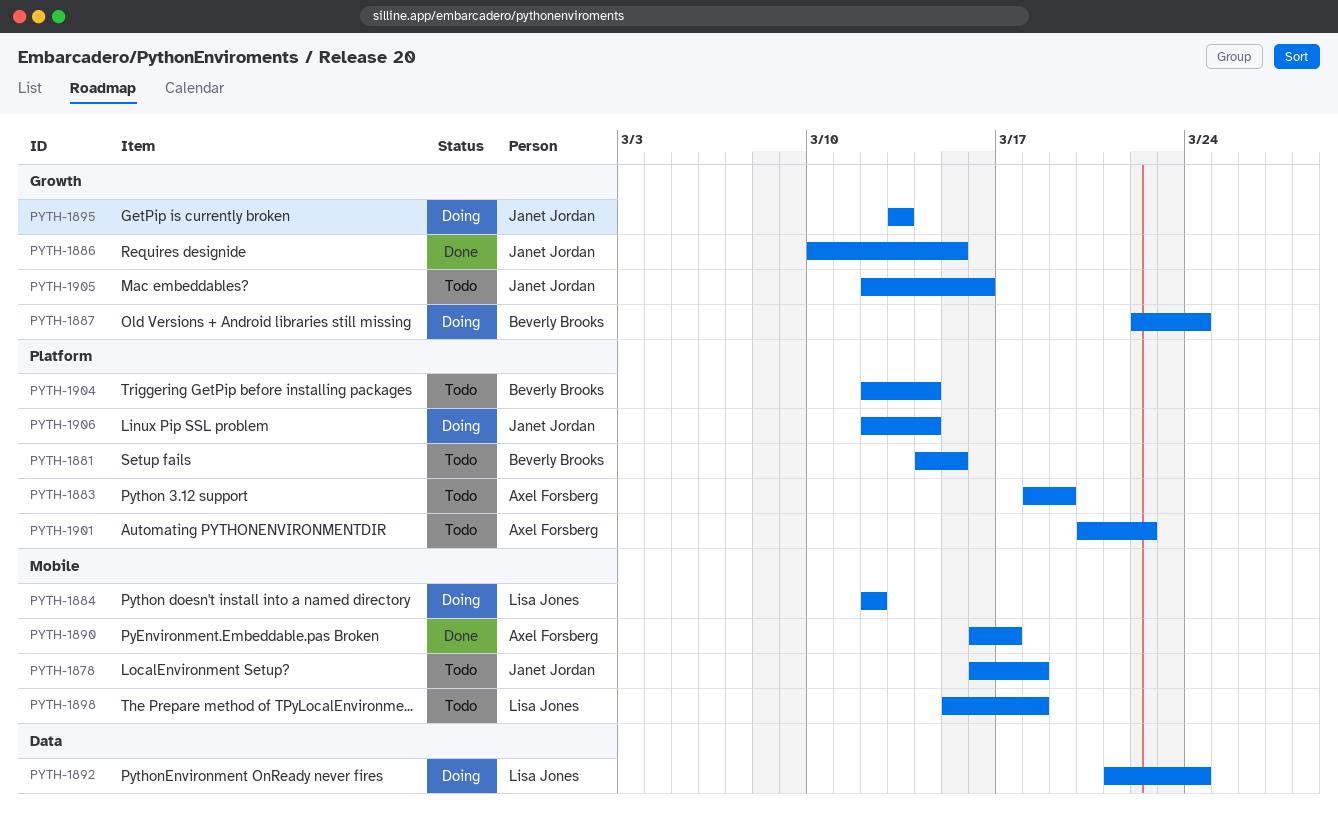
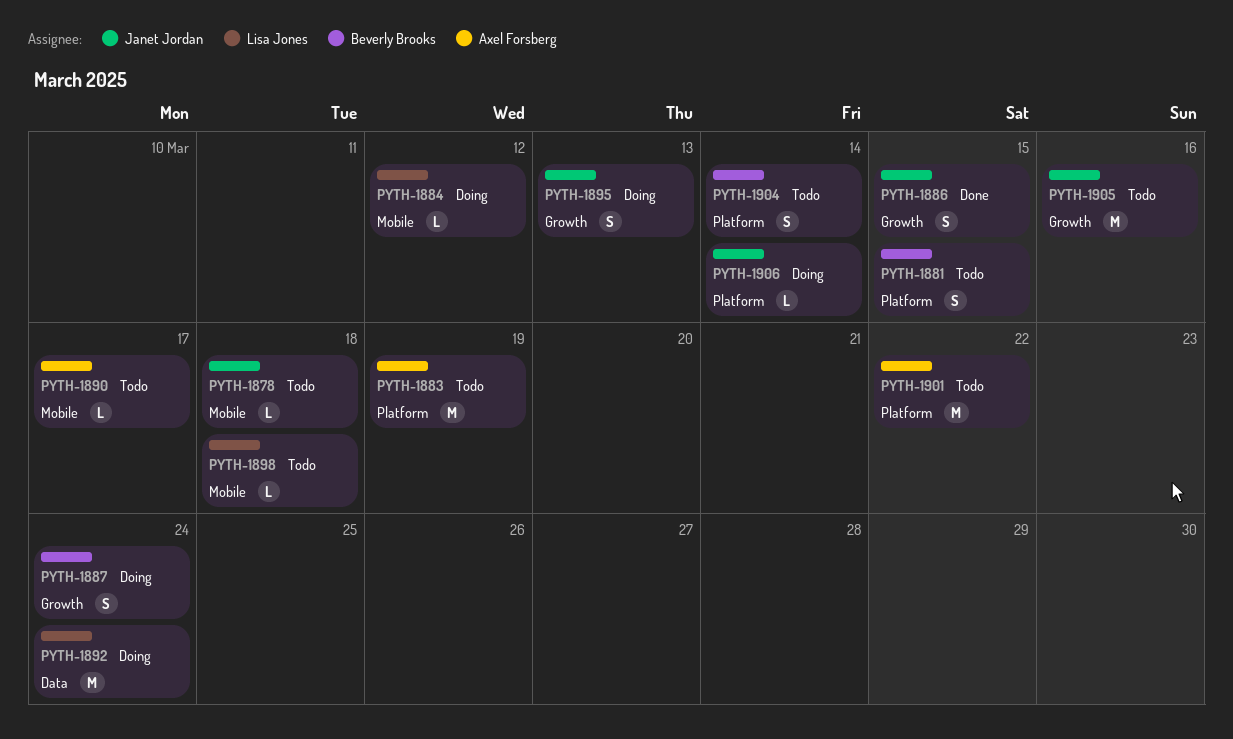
PYTH-1890, status: Done -> Todo

